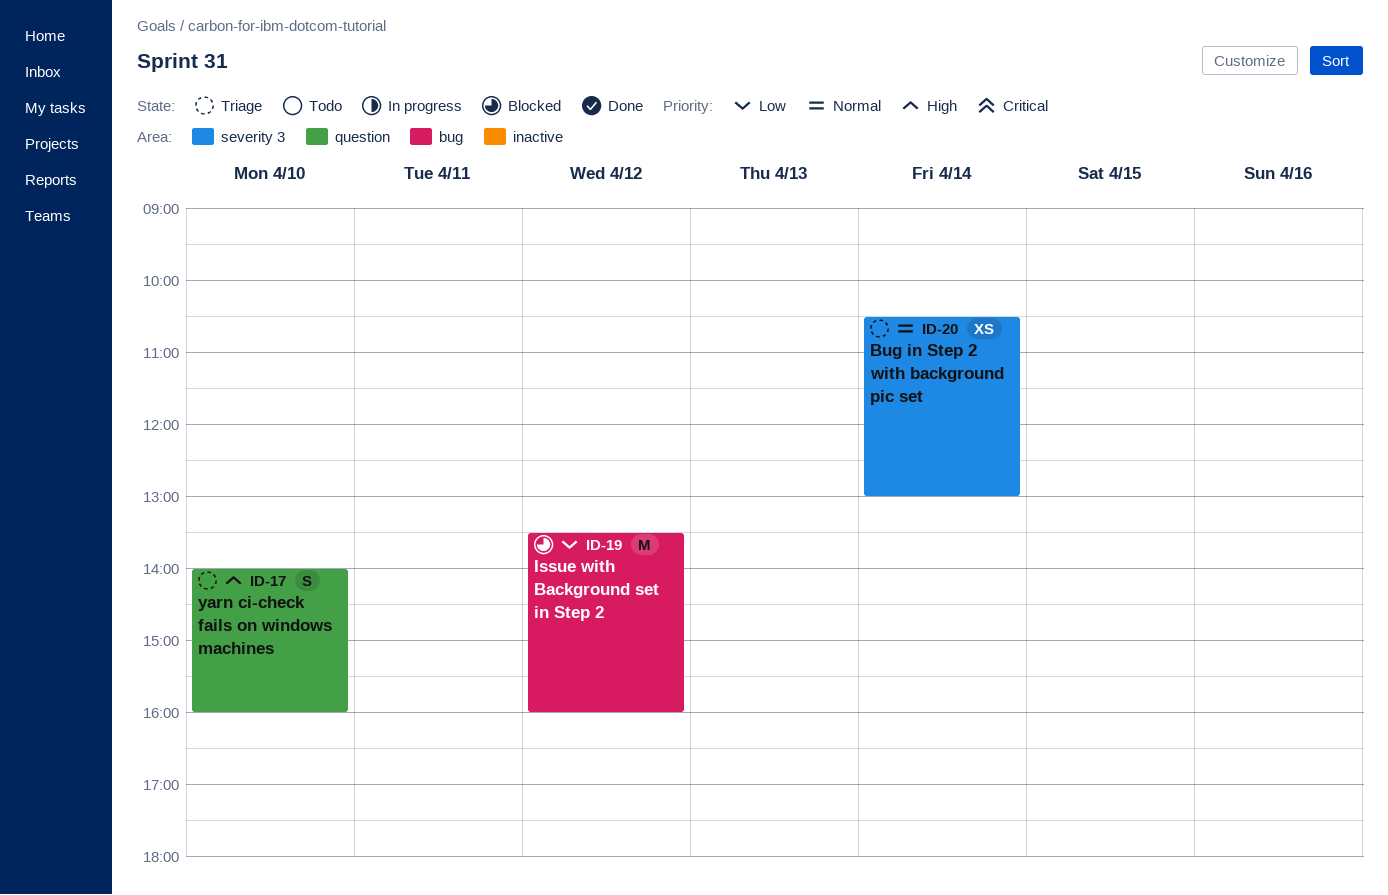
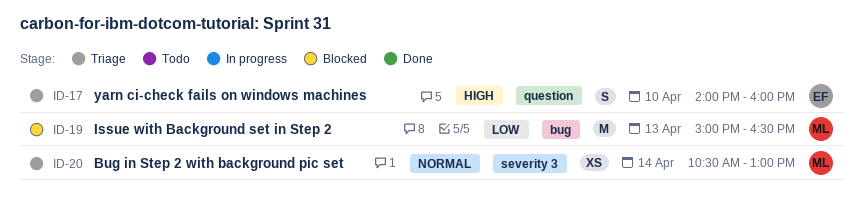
ID-19, day: Apr 12 -> Apr 13
ID-19, begins: 13:30 -> 15:00
ID-19, ends: 16:00 -> 16:30

